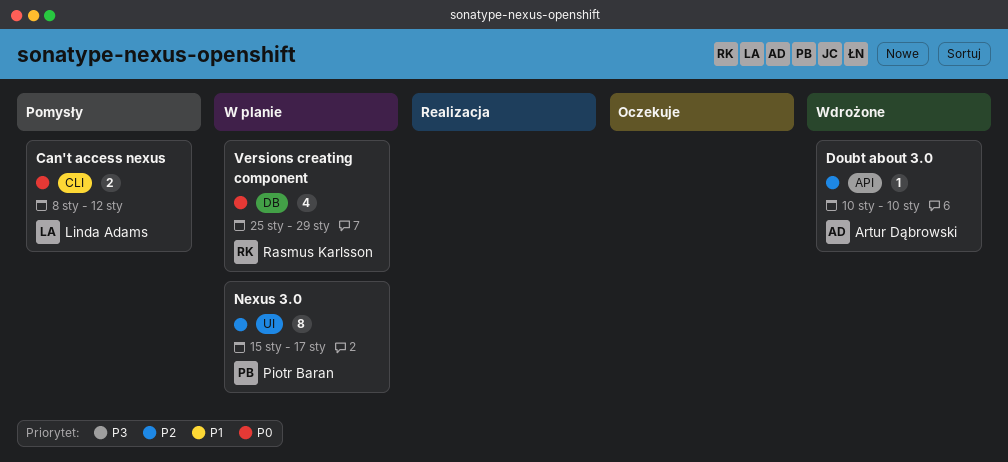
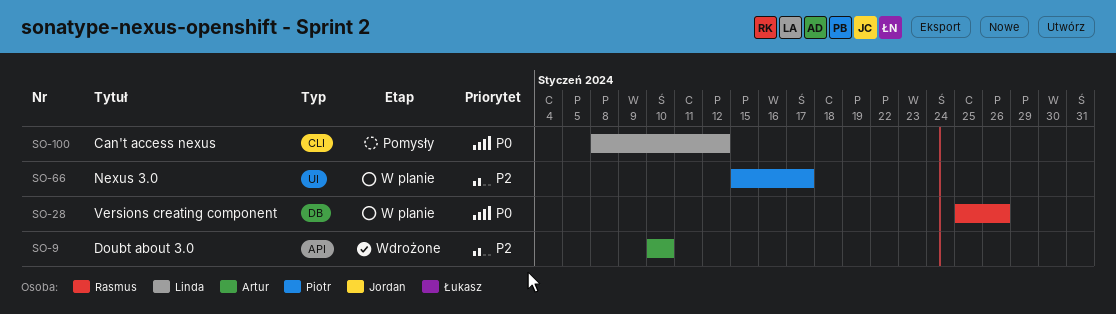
Versions creating component, due: Jan 29 -> Jan 26

